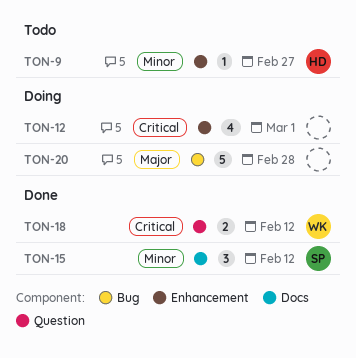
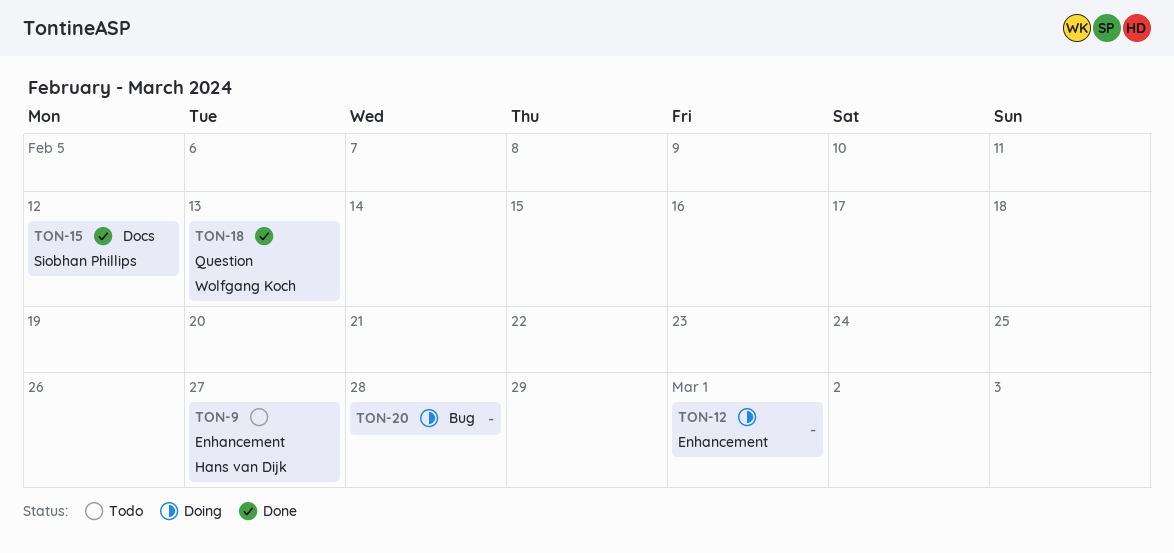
TON-18, due: Feb 12 -> Feb 13

